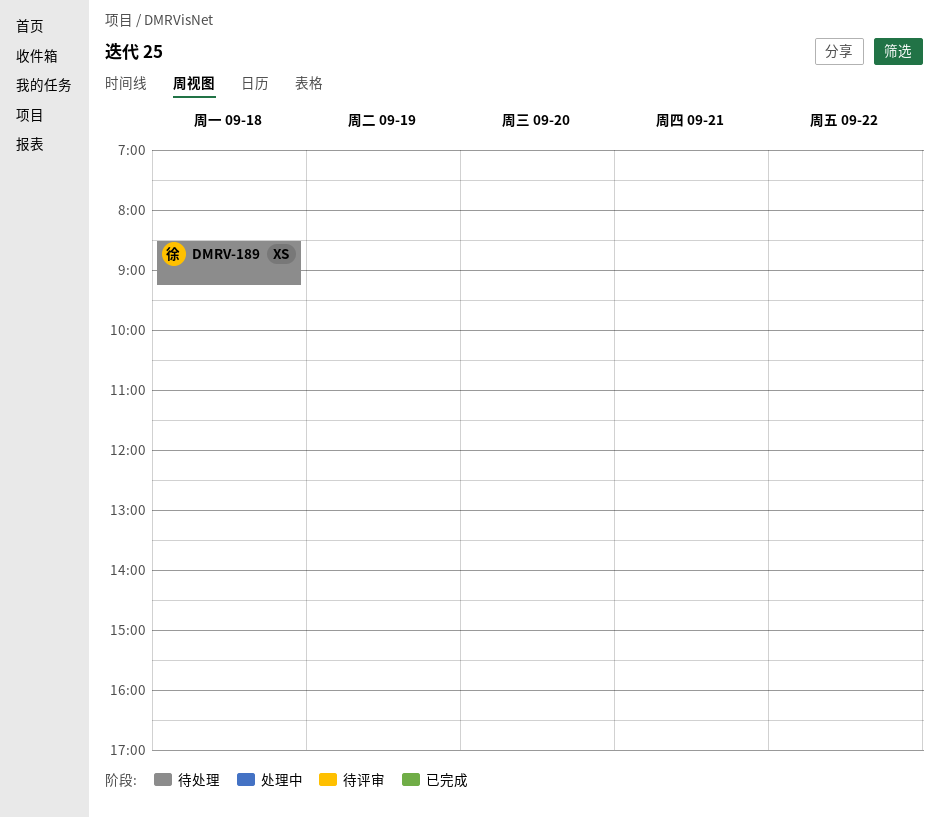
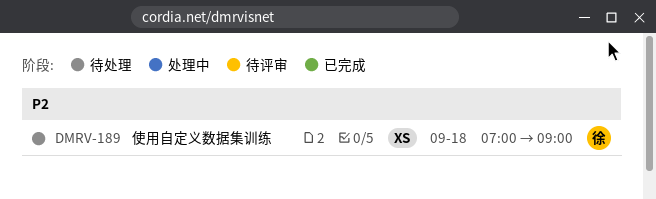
DMRV-189, begins: 08:30 -> 07:00
DMRV-189, ends: 09:15 -> 09:00

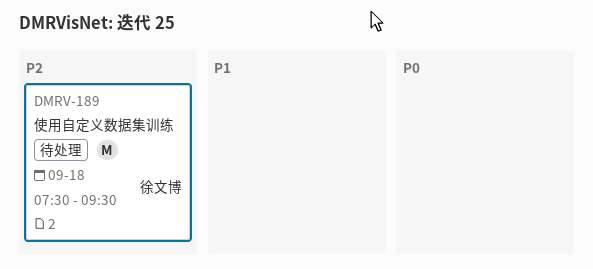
DMRV-189, estimate: XS -> M
DMRV-189, begins: 07:00 -> 07:30
DMRV-189, ends: 09:00 -> 09:30

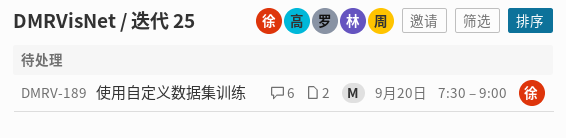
DMRV-189, day: Sep 18 -> Sep 20
DMRV-189, ends: 09:30 -> 09:00

